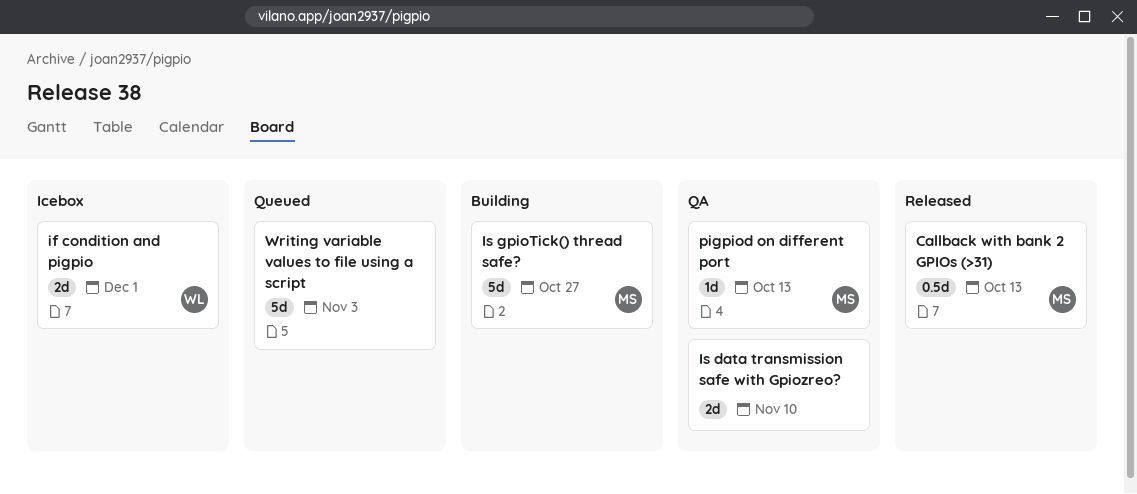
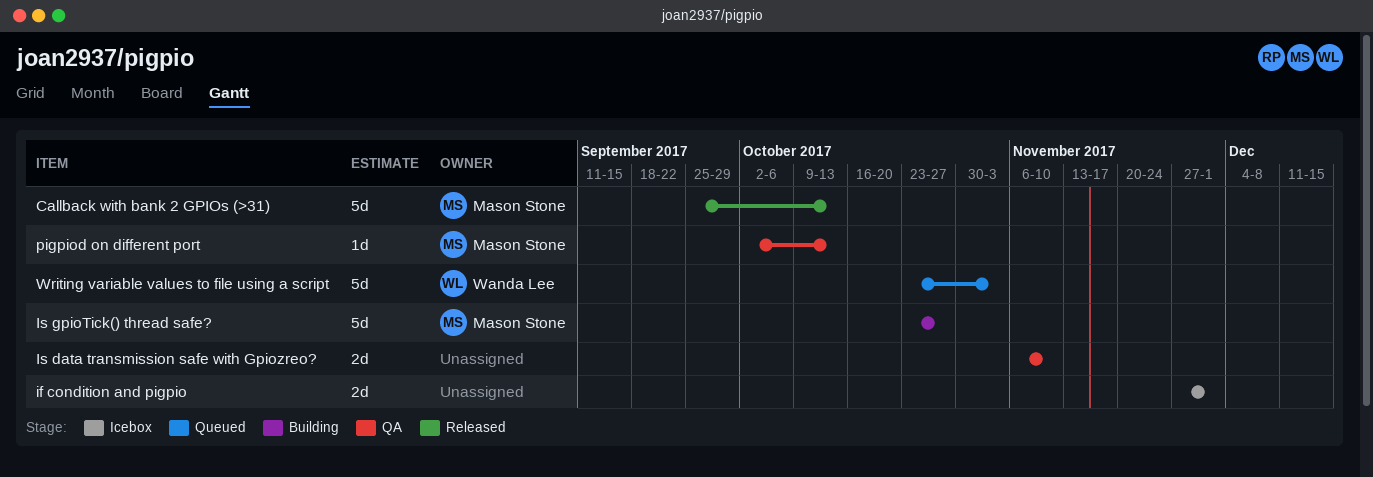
Callback with bank 2 GPIOs (>31), estimate: 0.5d -> 5d
if condition and pigpio, owner: Wanda Lee -> none
Writing variable values to file using a script, owner: none -> Wanda Lee

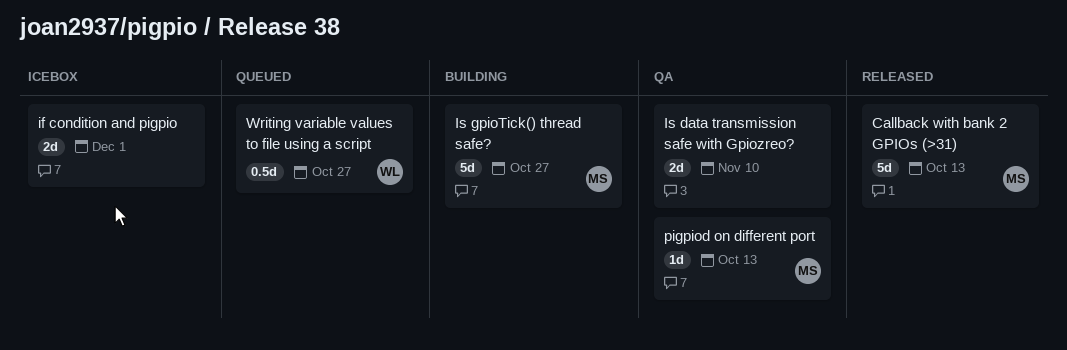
Writing variable values to file using a script, estimate: 5d -> 0.5d
Writing variable values to file using a script, due: Nov 3 -> Oct 27

